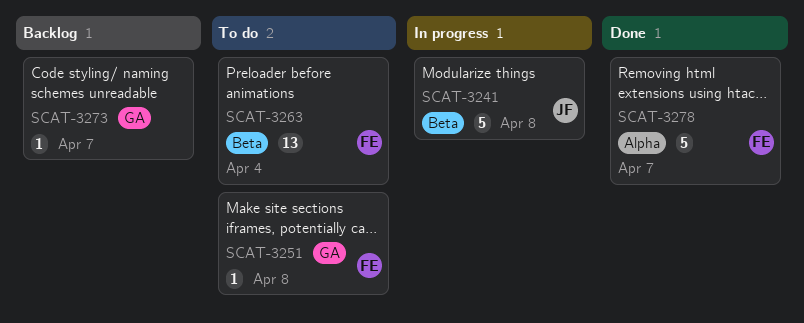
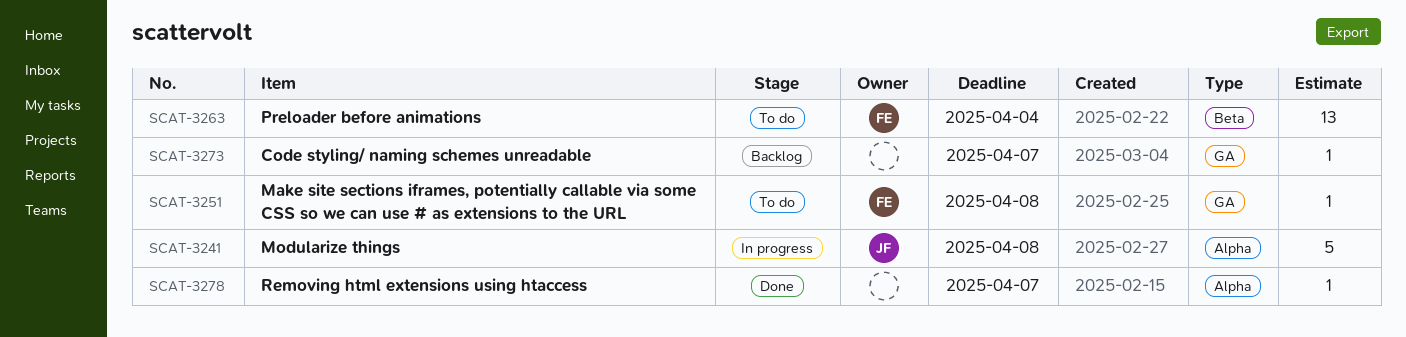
SCAT-3241, label: Beta -> Alpha
SCAT-3278, owner: FE -> none
SCAT-3278, estimate: 5 -> 1

